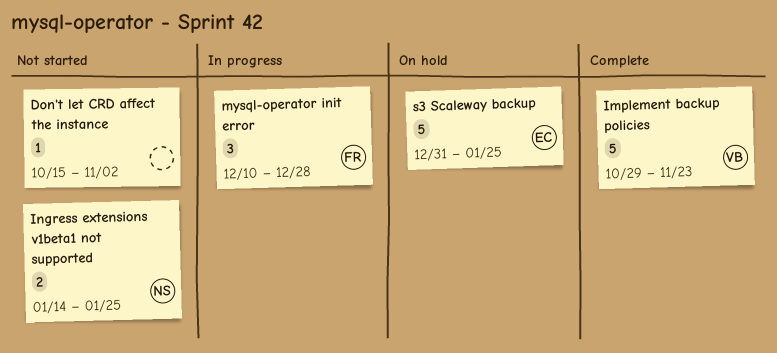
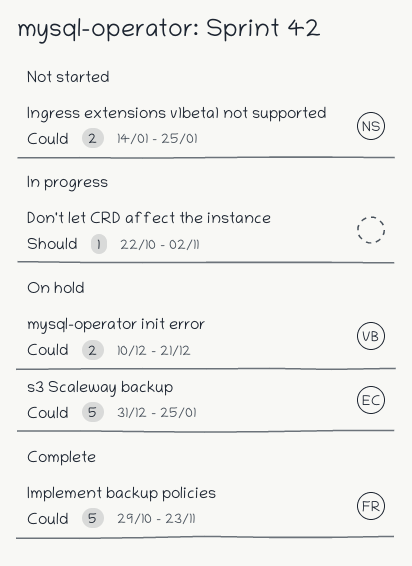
Don't let CRD affect the instance, status: Not started -> In progress
Don't let CRD affect the instance, start: Oct 15 -> Oct 22
Implement backup policies, owner: VB -> FR
mysql-operator init error, status: In progress -> On hold
mysql-operator init error, owner: FR -> VB
mysql-operator init error, estimate: 3 -> 2
mysql-operator init error, due: Dec 28 -> Dec 21

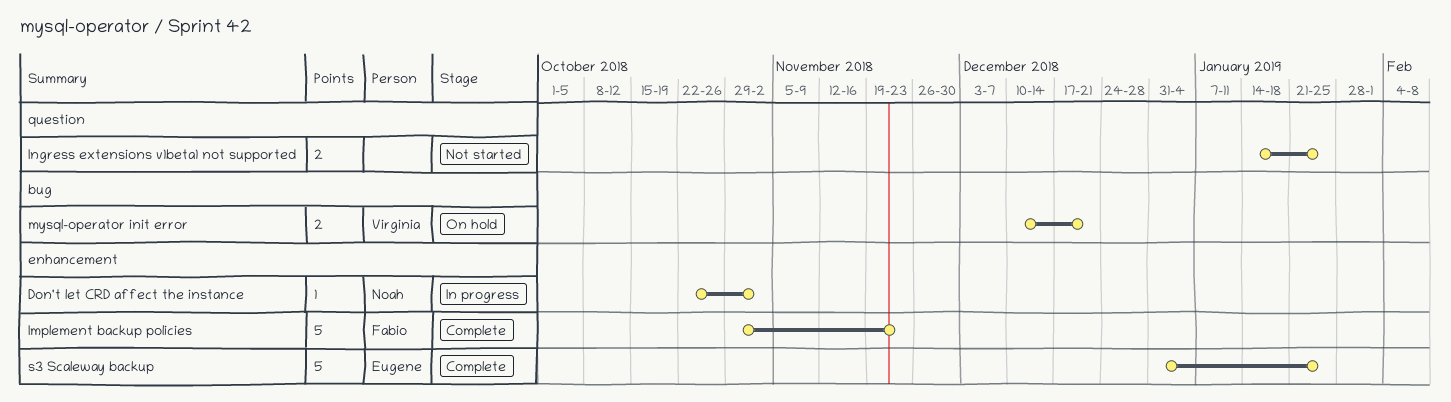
Don't let CRD affect the instance, owner: none -> Noah
Ingress extensions v1beta1 not supported, owner: Noah -> none
s3 Scaleway backup, status: On hold -> Complete

